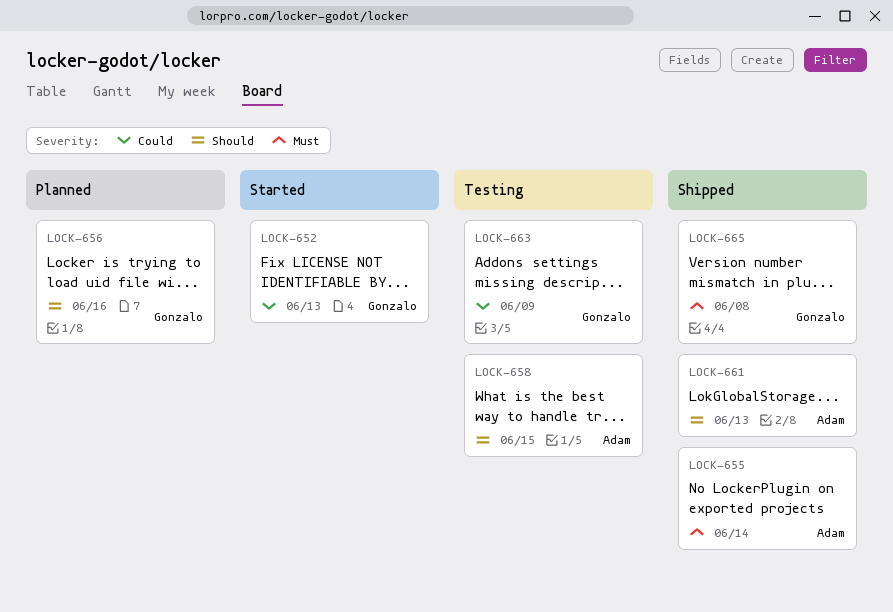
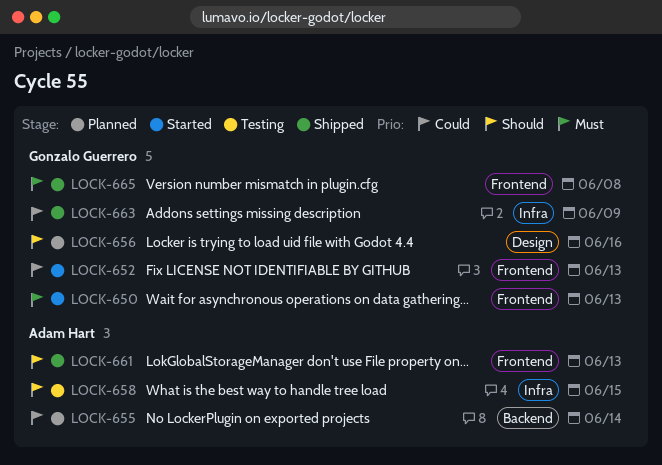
LOCK-650: none -> present
LOCK-655, status: Shipped -> Planned
LOCK-655, priority: Must -> Could
LOCK-663, status: Testing -> Shipped

